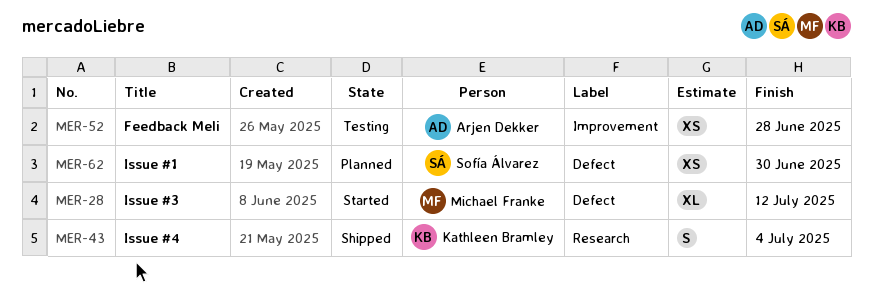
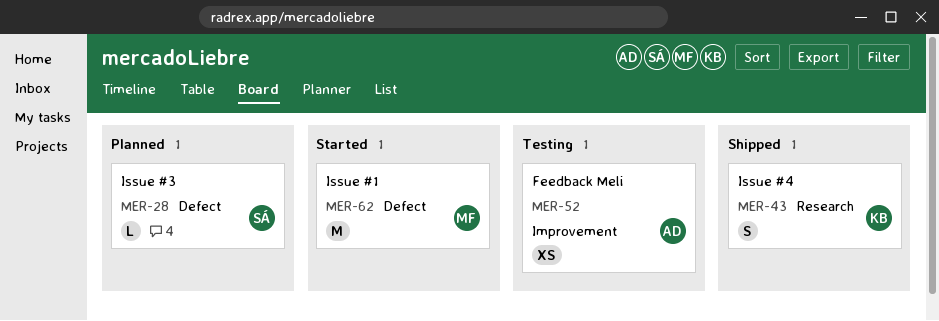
MER-28, status: Started -> Planned
MER-28, owner: Michael Franke -> Sofía Álvarez
MER-28, estimate: XL -> L
MER-62, status: Planned -> Started
MER-62, owner: Sofía Álvarez -> Michael Franke
MER-62, estimate: XS -> M

